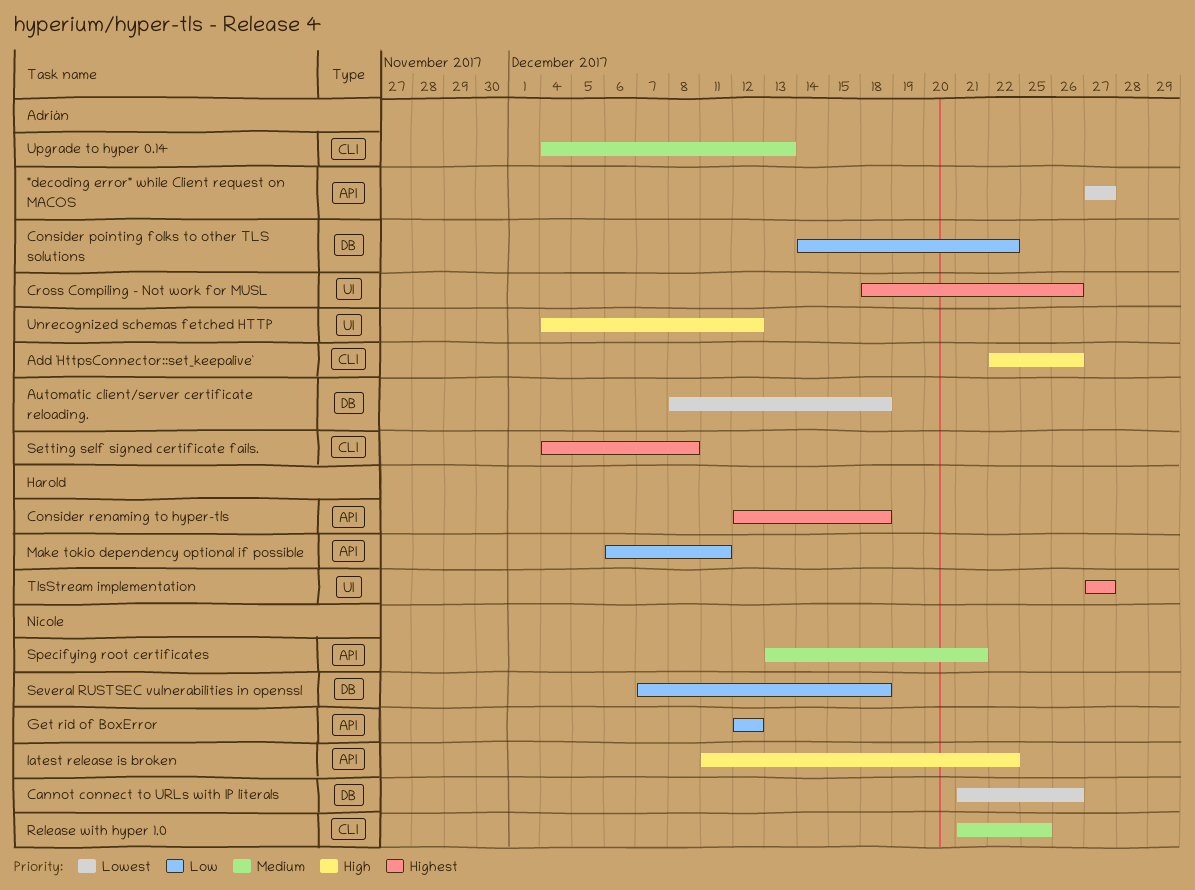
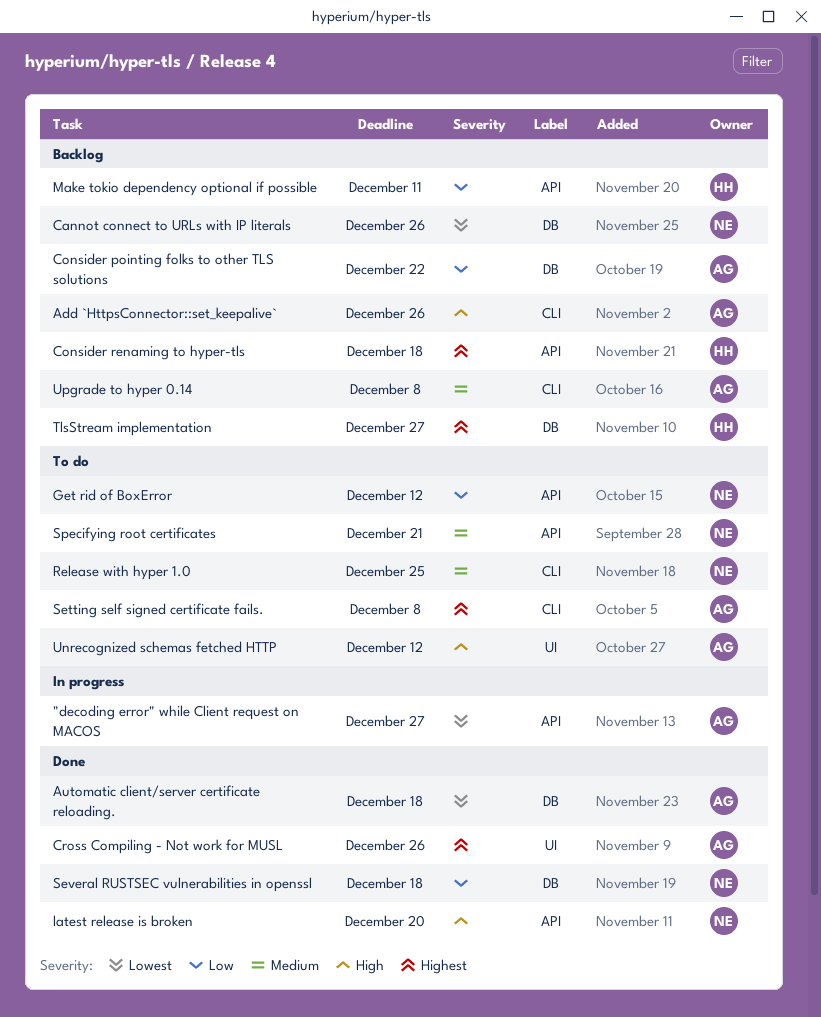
latest release is broken, due: Dec 22 -> Dec 20
TlsStream implementation, label: UI -> DB
Upgrade to hyper 0.14, due: Dec 13 -> Dec 8

